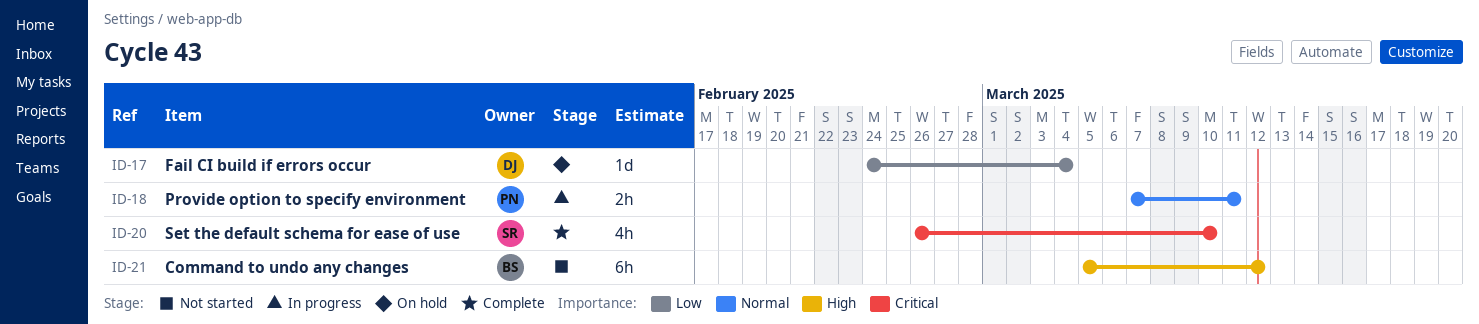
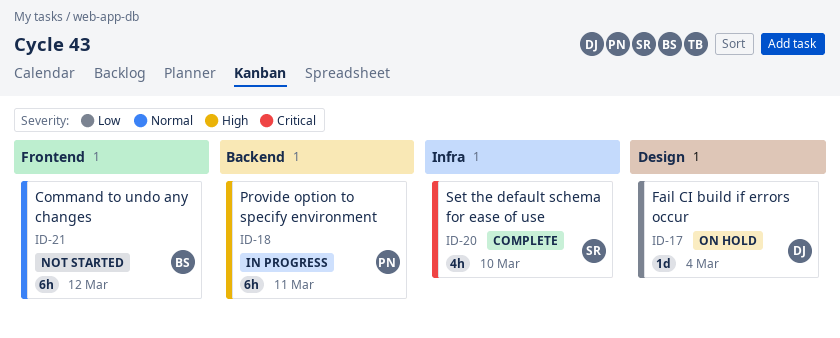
ID-18, priority: Normal -> High
ID-18, estimate: 2h -> 6h
ID-21, priority: High -> Normal

